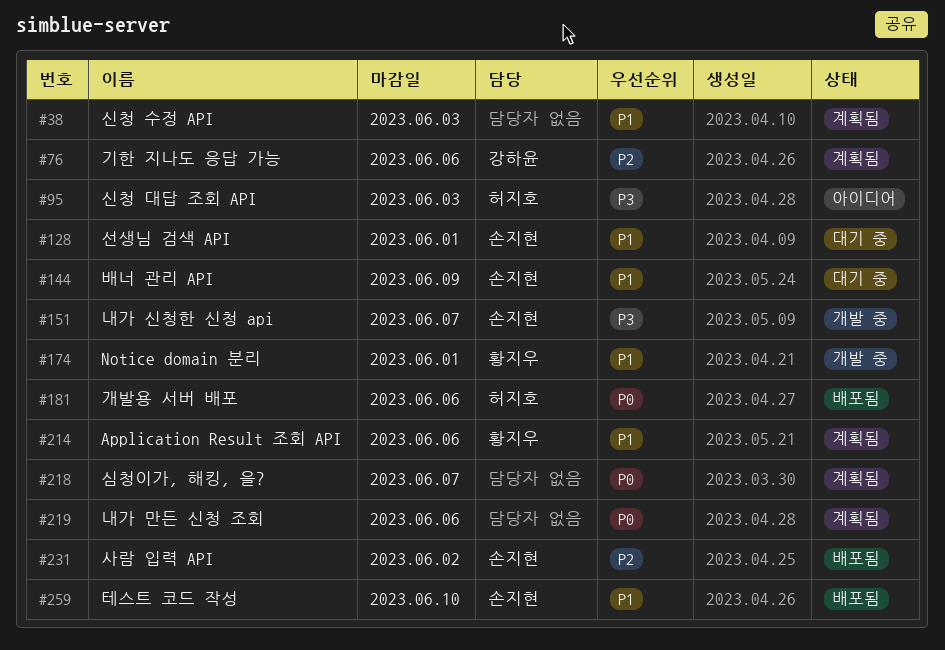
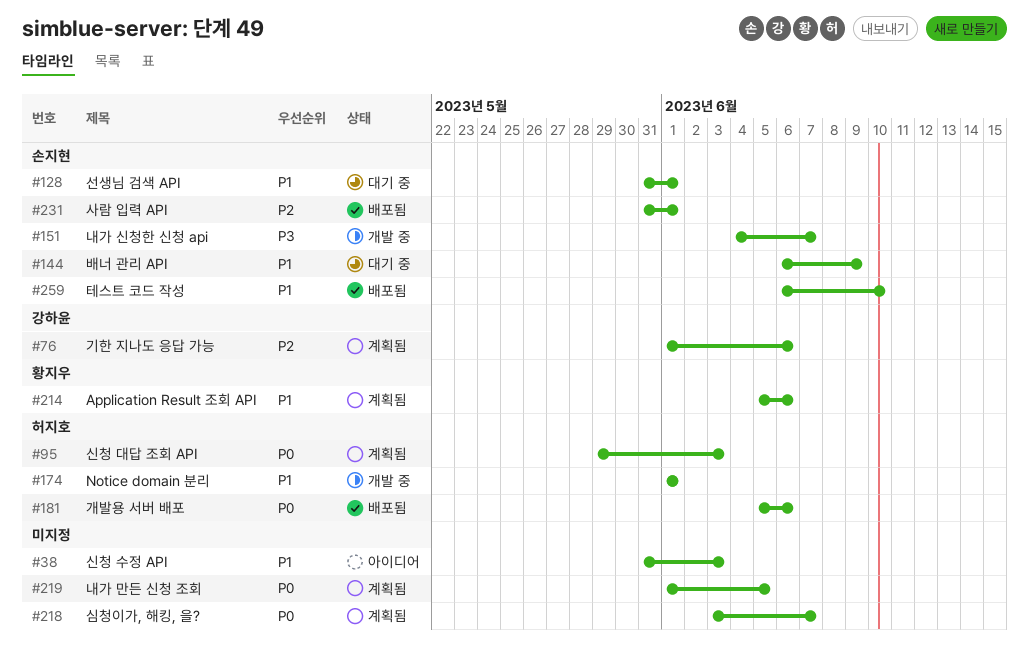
#38, status: 계획됨 -> 아이디어
#95, status: 아이디어 -> 계획됨
#95, priority: P3 -> P0
#174, owner: 황지우 -> 허지호
#219, due: Jun 6 -> Jun 5
#231, due: Jun 2 -> Jun 1

